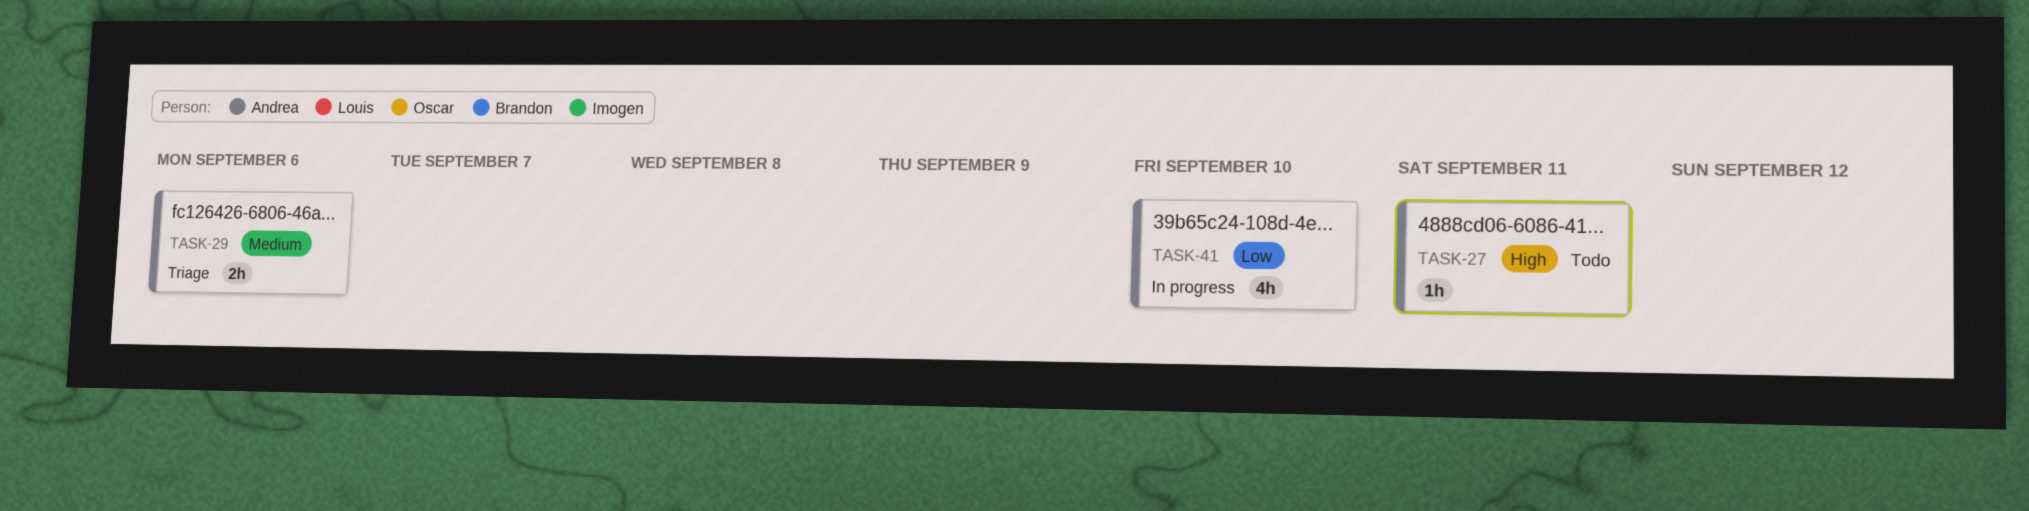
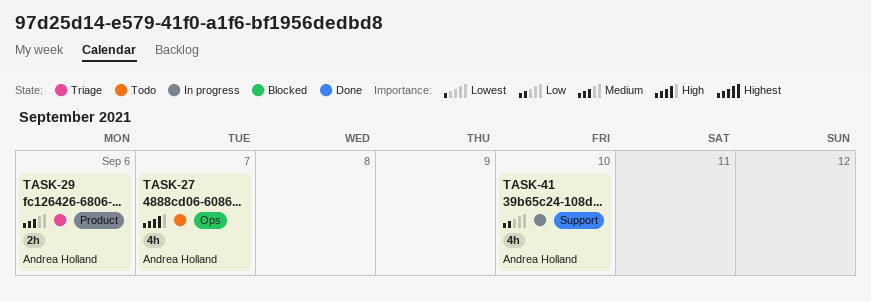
TASK-27, estimate: 1h -> 4h
TASK-27, due: Sep 11 -> Sep 7

